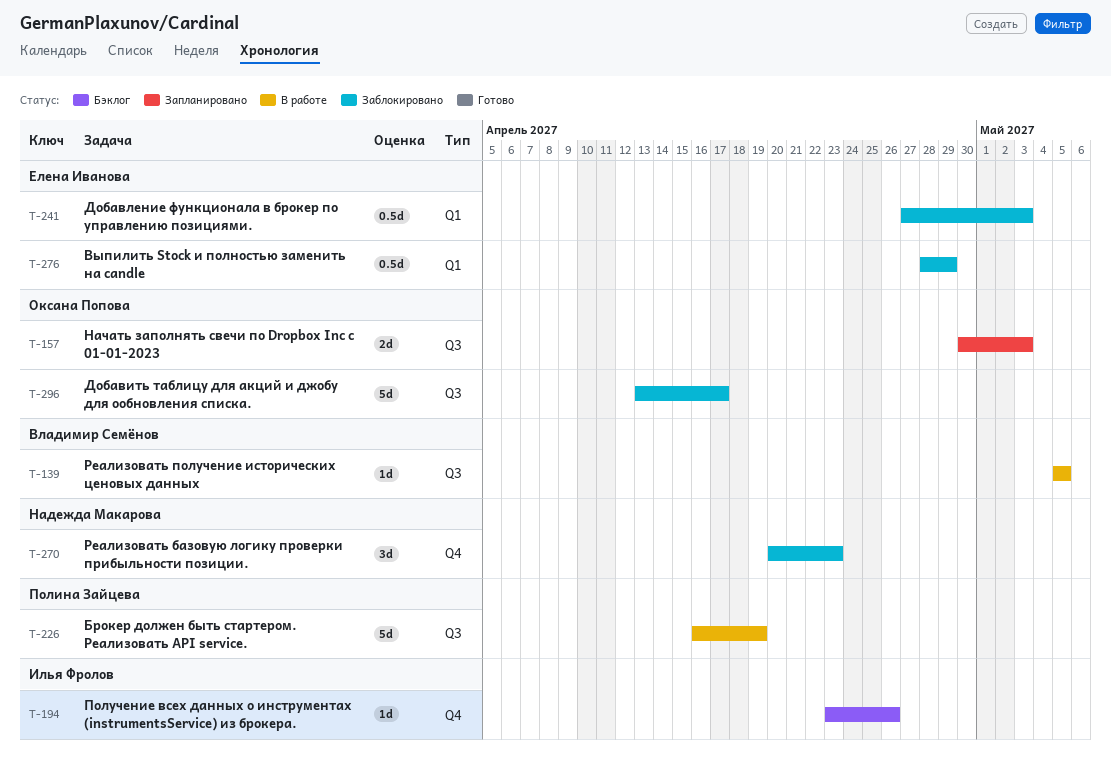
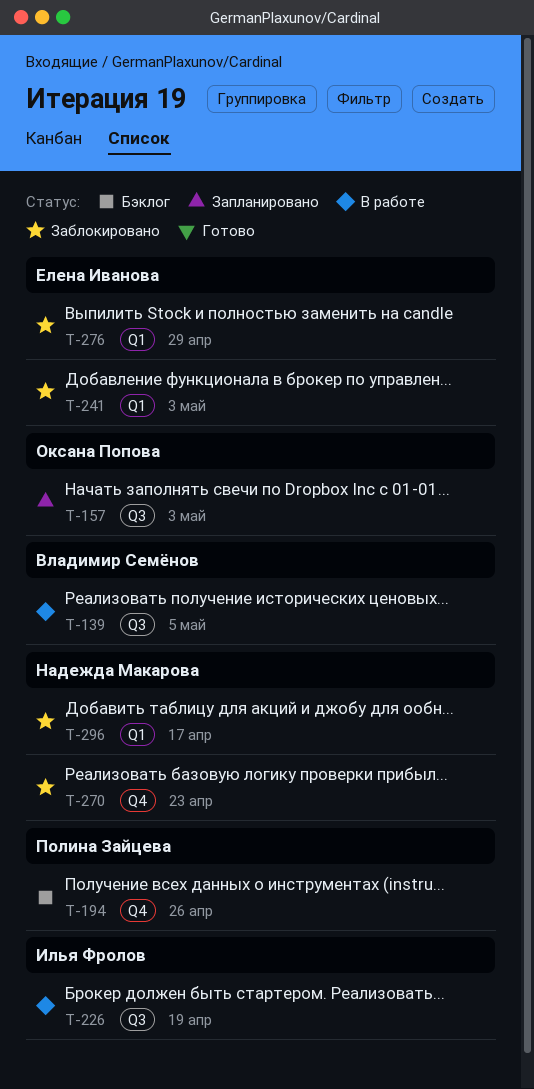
T-194, owner: Илья Фролов -> Полина Зайцева
T-226, owner: Полина Зайцева -> Илья Фролов
T-296, owner: Оксана Попова -> Надежда Макарова
T-296, label: Q3 -> Q1

